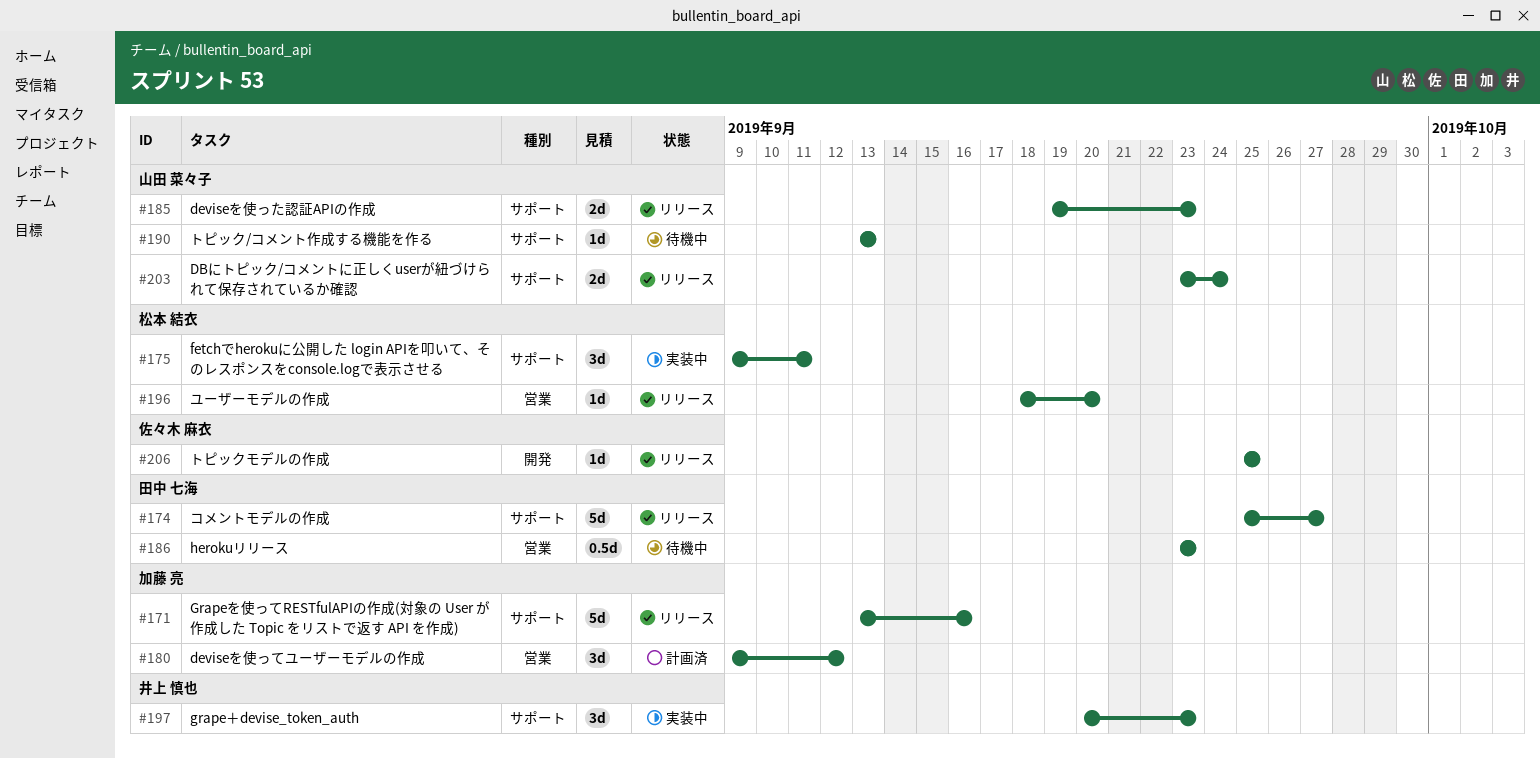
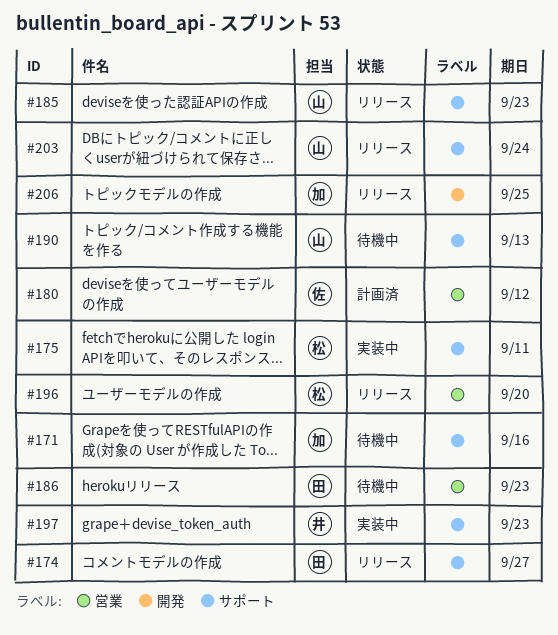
#171, status: リリース -> 待機中
#180, owner: 加藤 亮 -> 佐々木 麻衣
#206, owner: 佐々木 麻衣 -> 加藤 亮

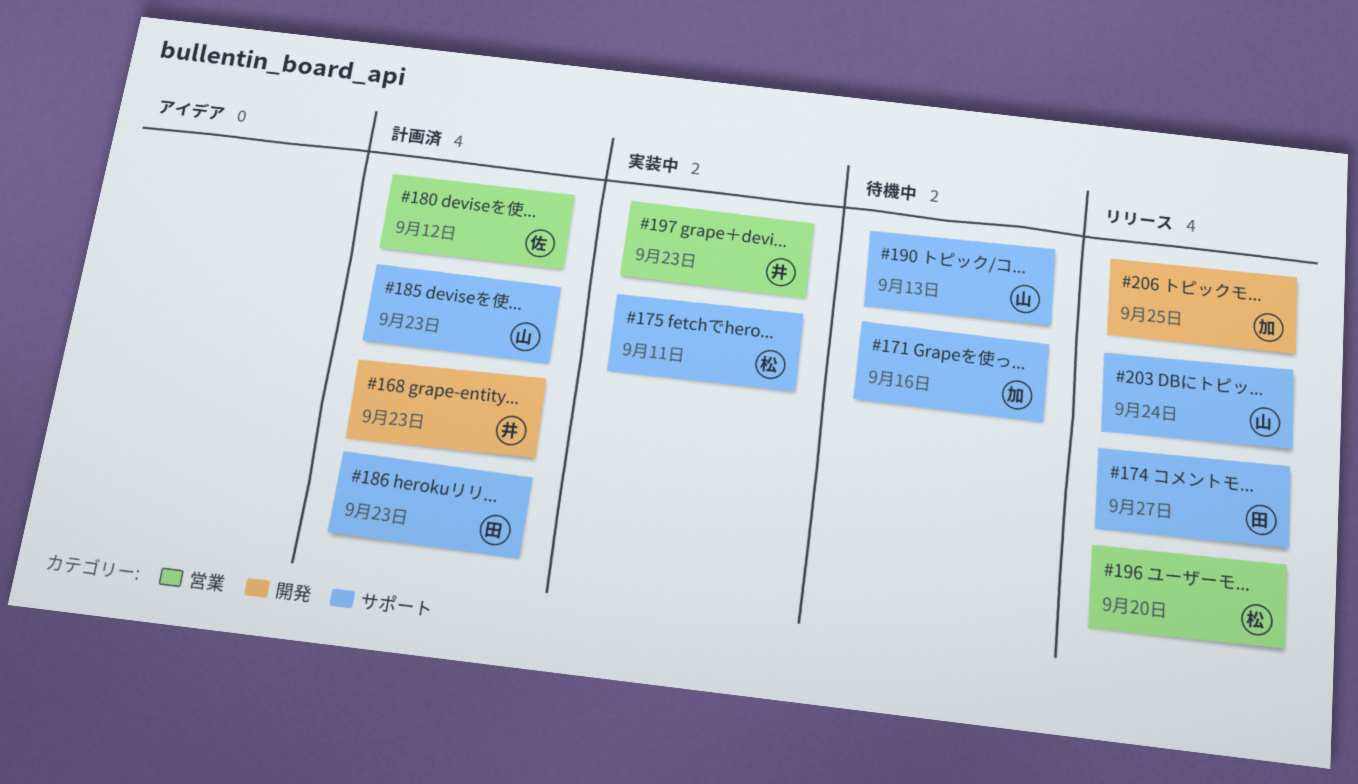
#168: none -> present
#185, status: リリース -> 計画済
#186, status: 待機中 -> 計画済
#186, label: 営業 -> サポート
#197, label: サポート -> 営業

